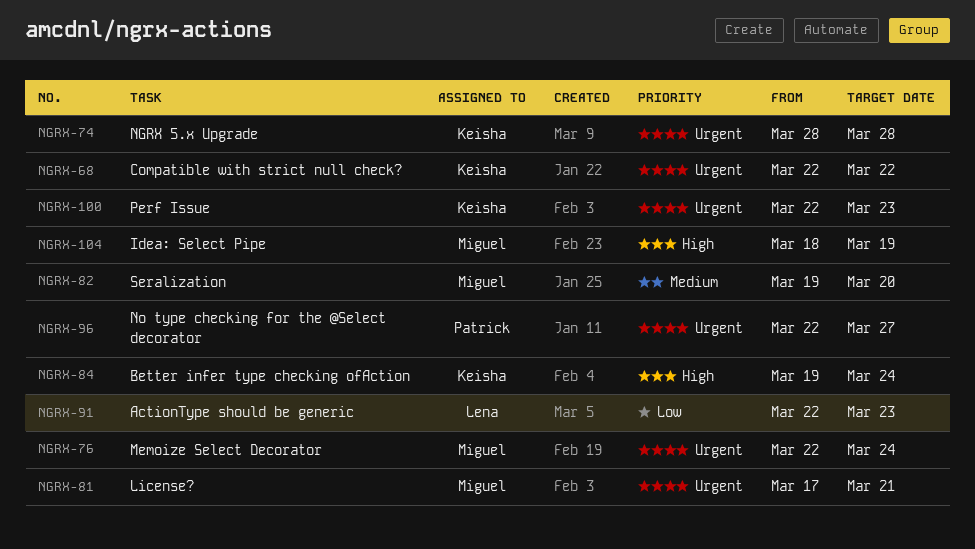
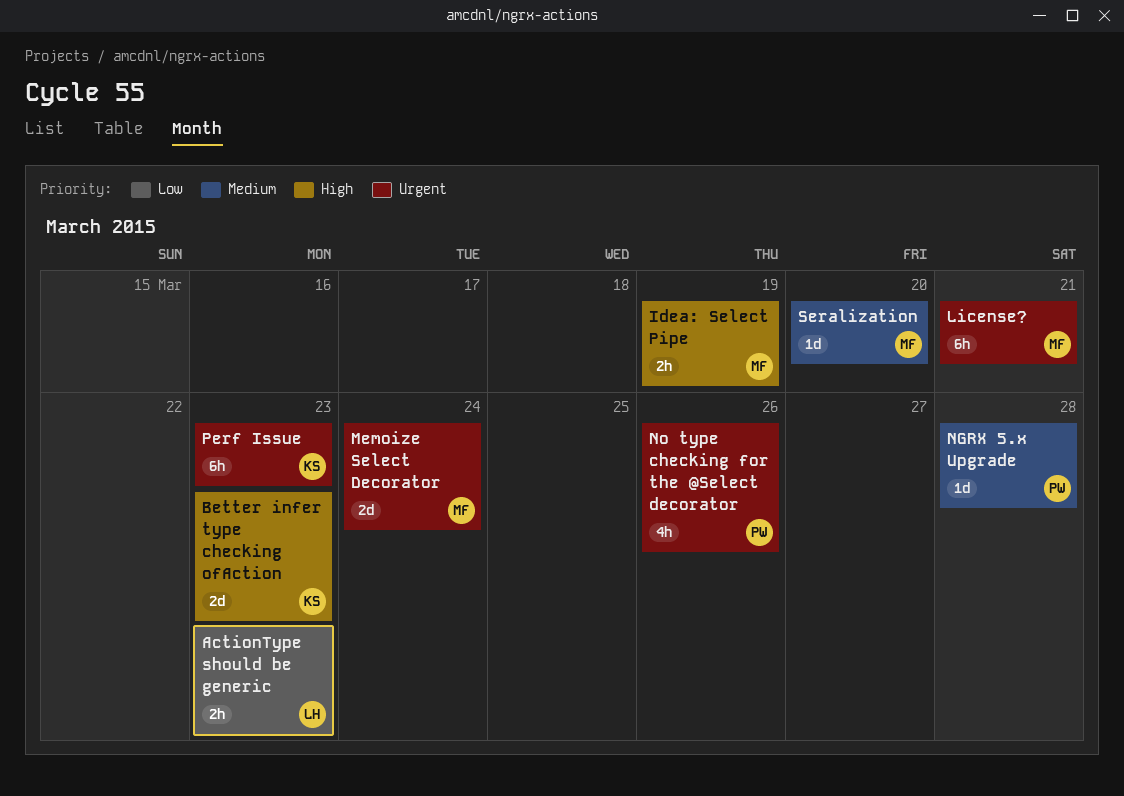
Better infer type checking ofAction, due: Mar 24 -> Mar 23
Compatible with strict null check?: present -> none
NGRX 5.x Upgrade, owner: Keisha -> Patrick
NGRX 5.x Upgrade, priority: Urgent -> Medium
No type checking for the @Select decorator, due: Mar 27 -> Mar 26

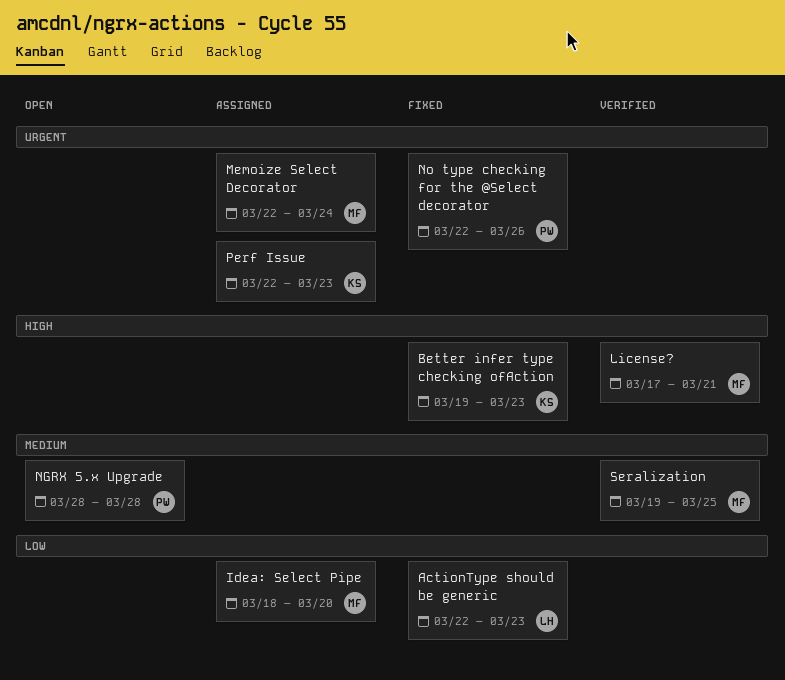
Idea: Select Pipe, priority: High -> Low
Idea: Select Pipe, due: Mar 19 -> Mar 20
License?, priority: Urgent -> High
Seralization, due: Mar 20 -> Mar 25

